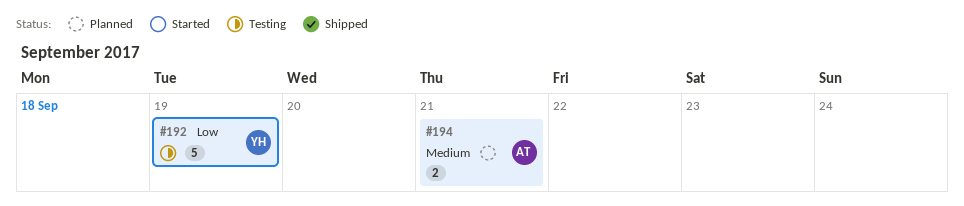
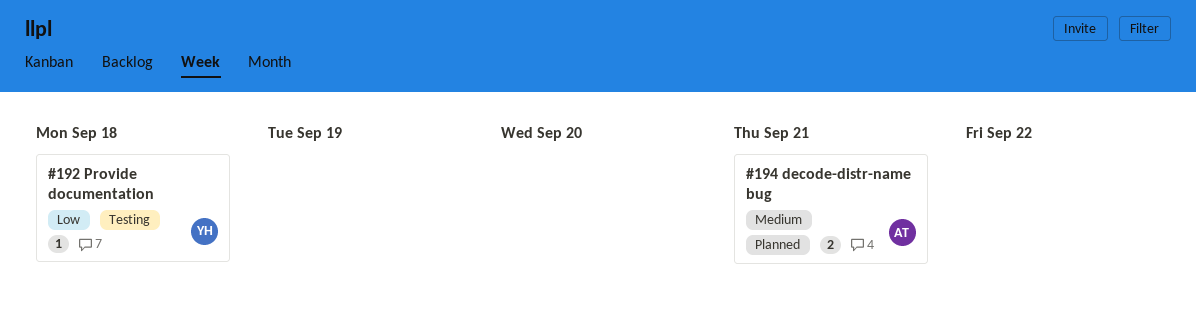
#192, estimate: 5 -> 1
#192, due: Sep 19 -> Sep 18

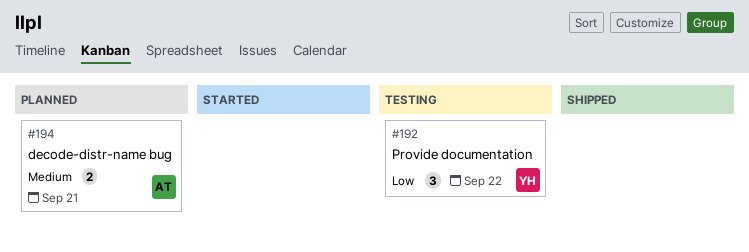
#192, estimate: 1 -> 3
#192, due: Sep 18 -> Sep 22

